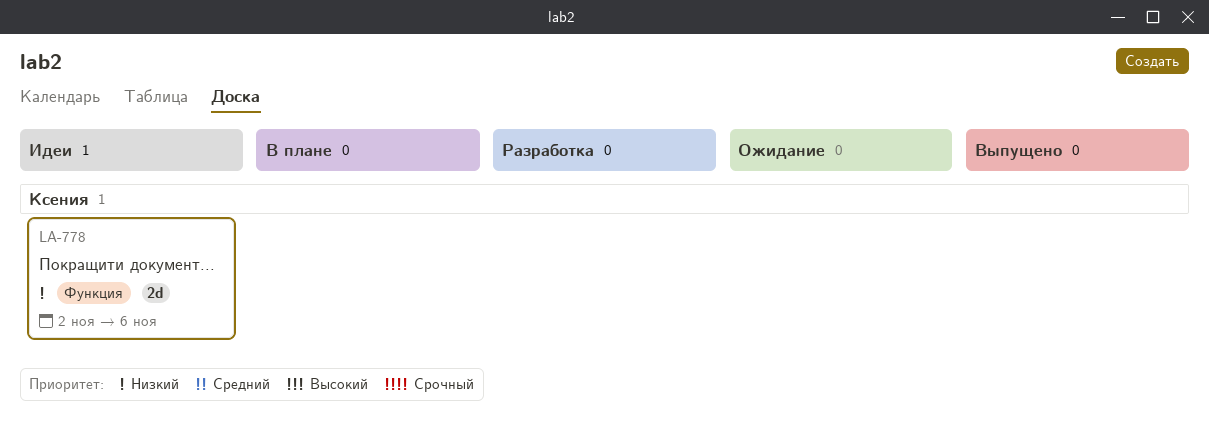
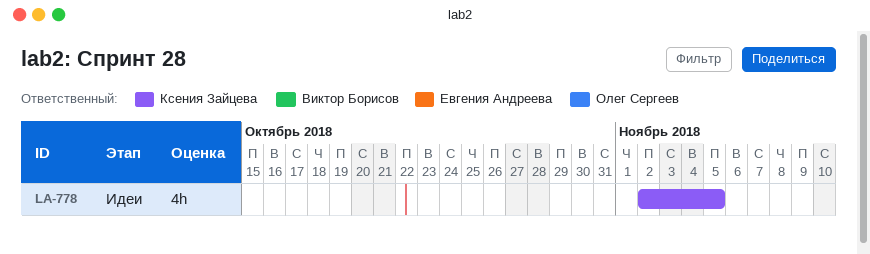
LA-778, estimate: 2d -> 4h
LA-778, due: Nov 6 -> Nov 5

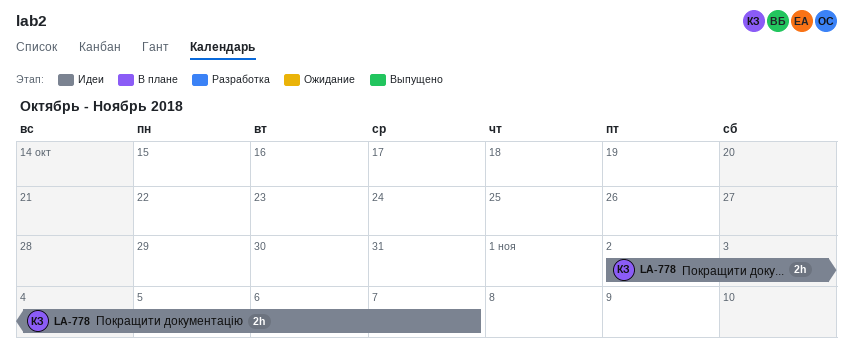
LA-778, estimate: 4h -> 2h
LA-778, due: Nov 5 -> Nov 7

